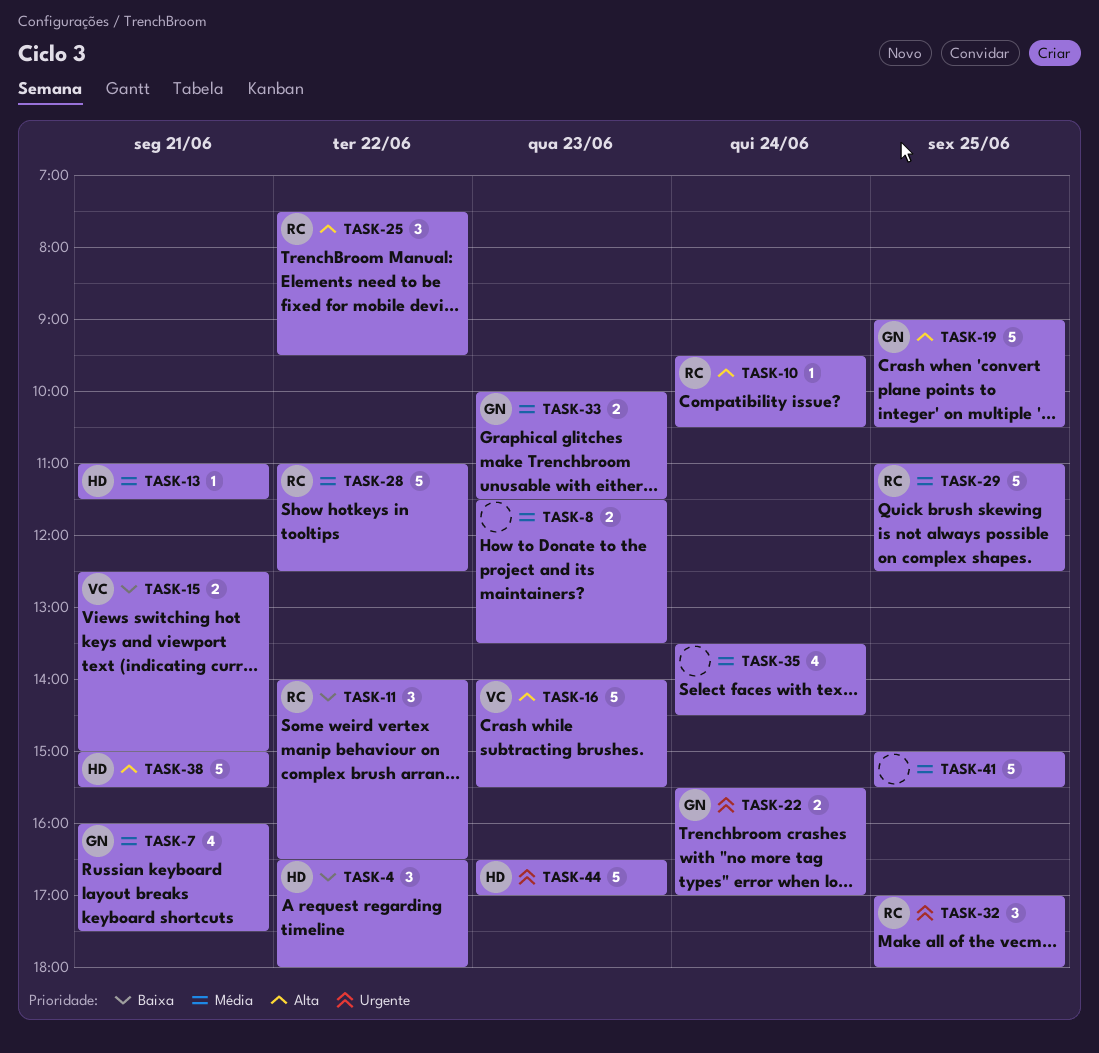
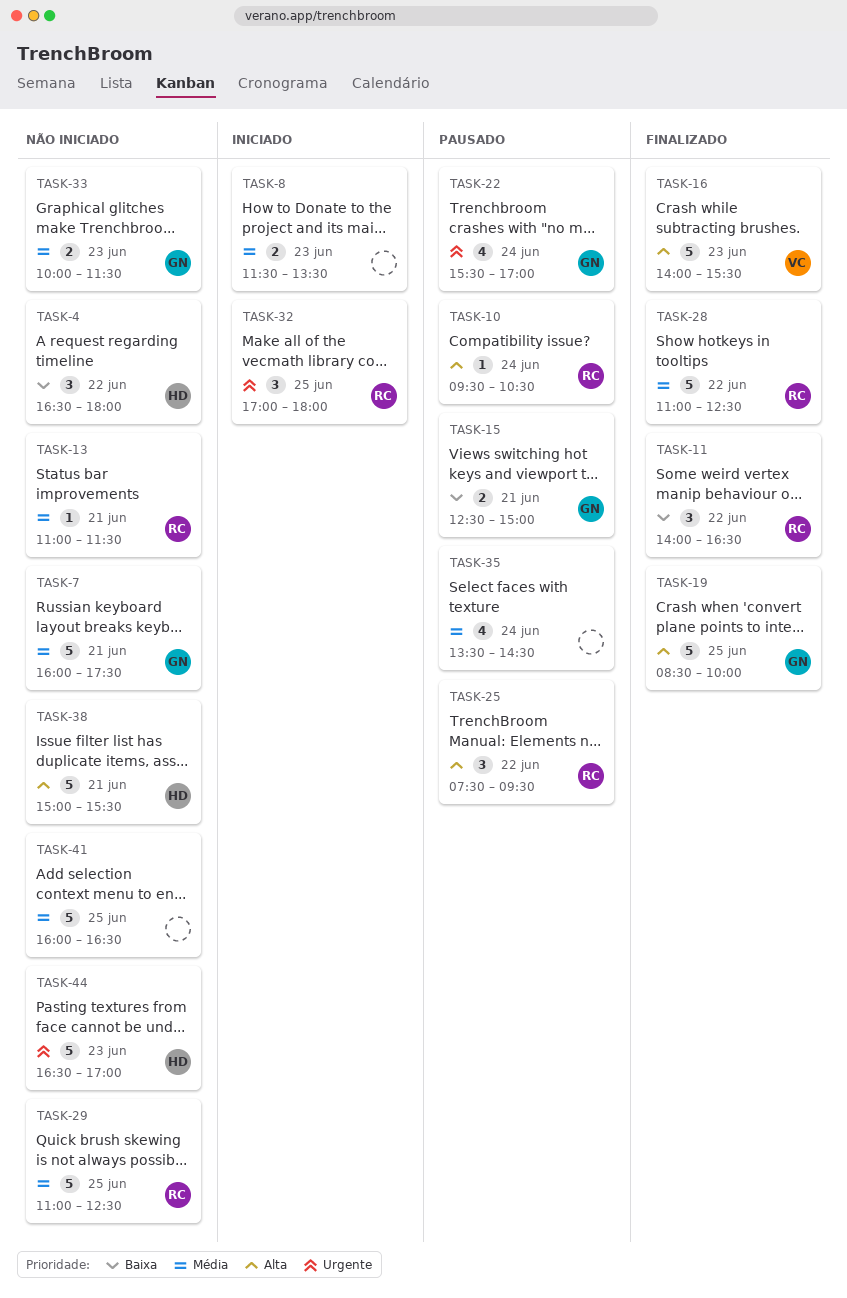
TASK-7, estimate: 4 -> 5
TASK-13, owner: HD -> RC
TASK-15, owner: VC -> GN
TASK-19, begins: 09:00 -> 08:30
TASK-19, ends: 10:30 -> 10:00
TASK-22, estimate: 2 -> 4
TASK-41, begins: 15:00 -> 16:00
TASK-41, ends: 15:30 -> 16:30

